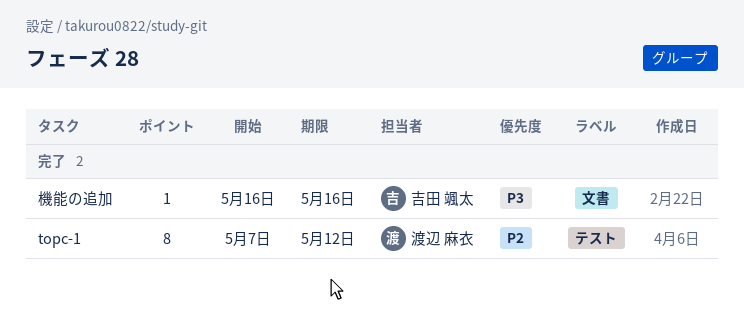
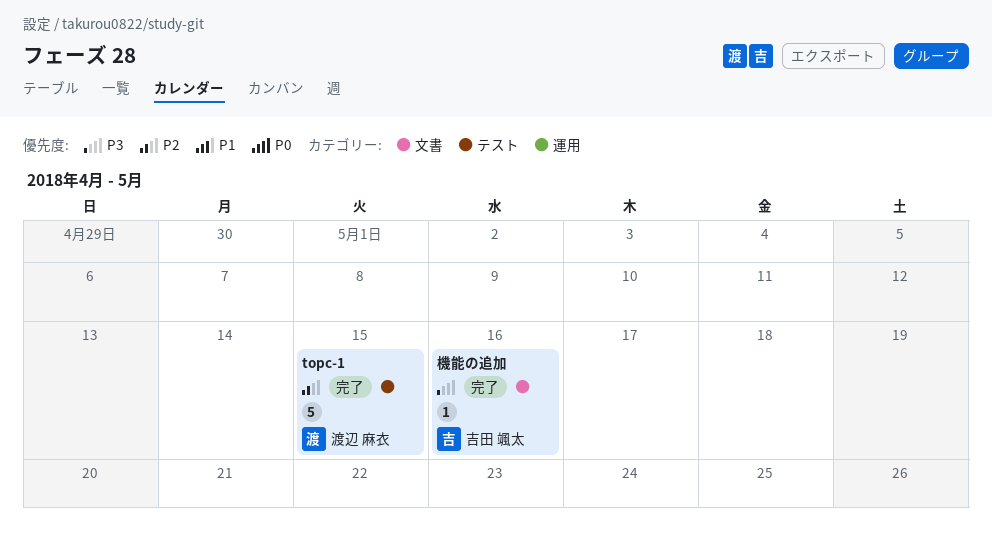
topc-1, estimate: 8 -> 5
topc-1, due: May 12 -> May 15

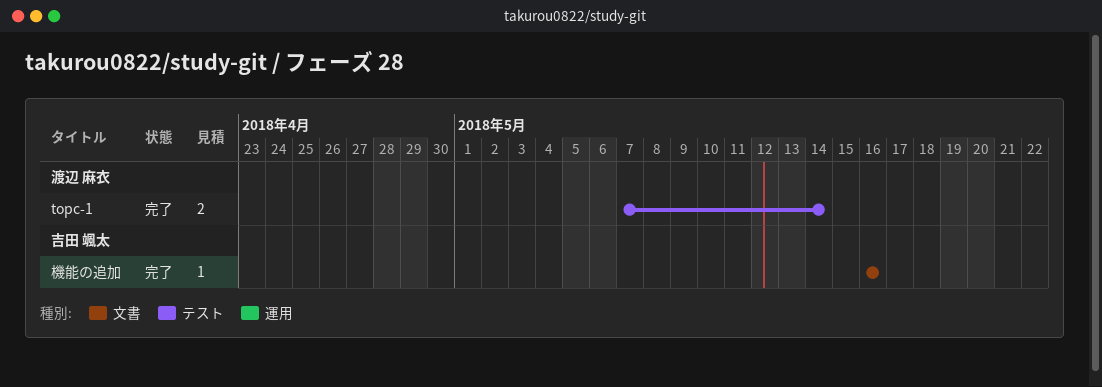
topc-1, estimate: 5 -> 2
topc-1, due: May 15 -> May 14

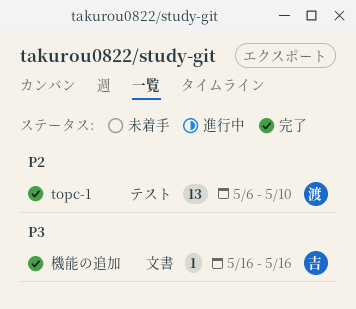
topc-1, estimate: 2 -> 13
topc-1, start: May 7 -> May 6
topc-1, due: May 14 -> May 10

